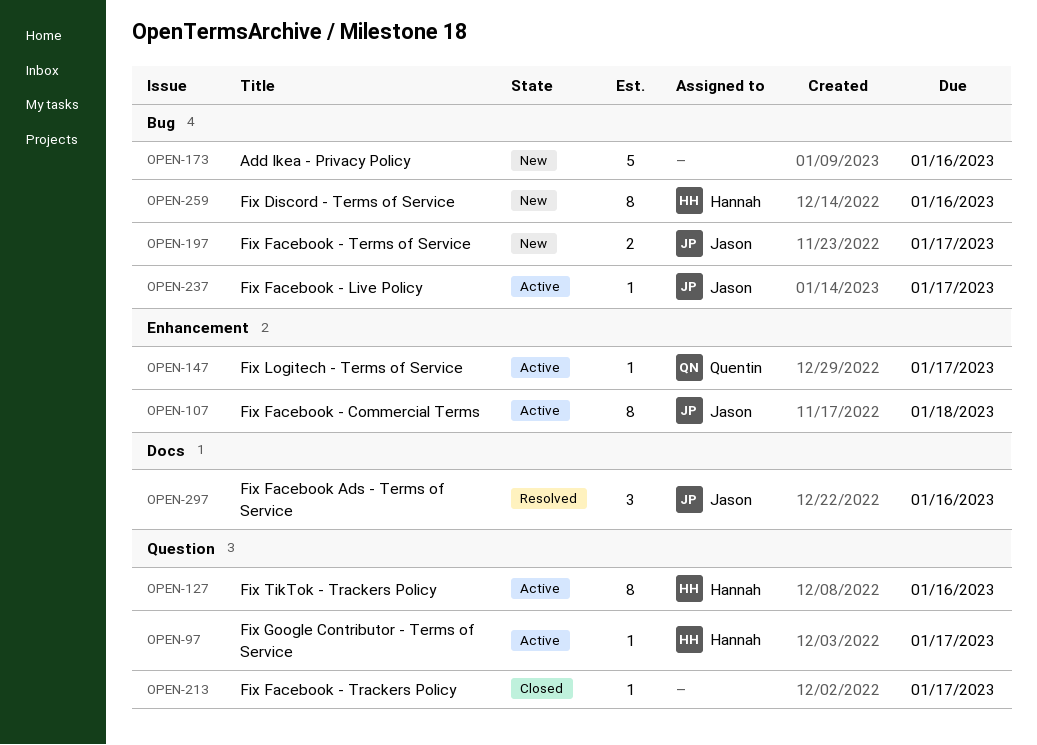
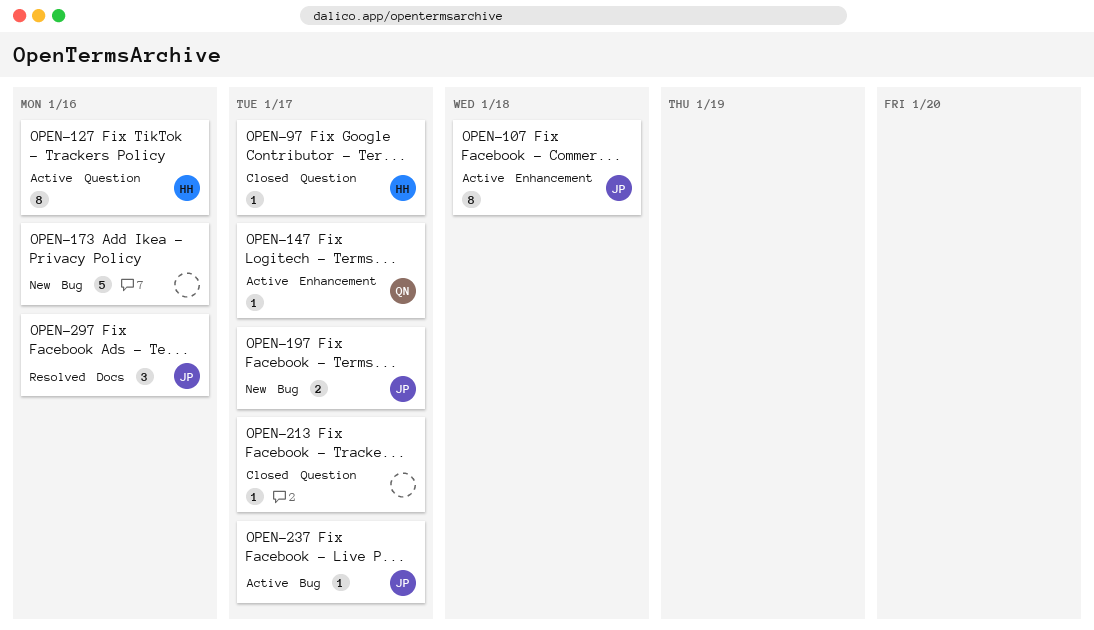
OPEN-97, status: Active -> Closed
OPEN-259: present -> none

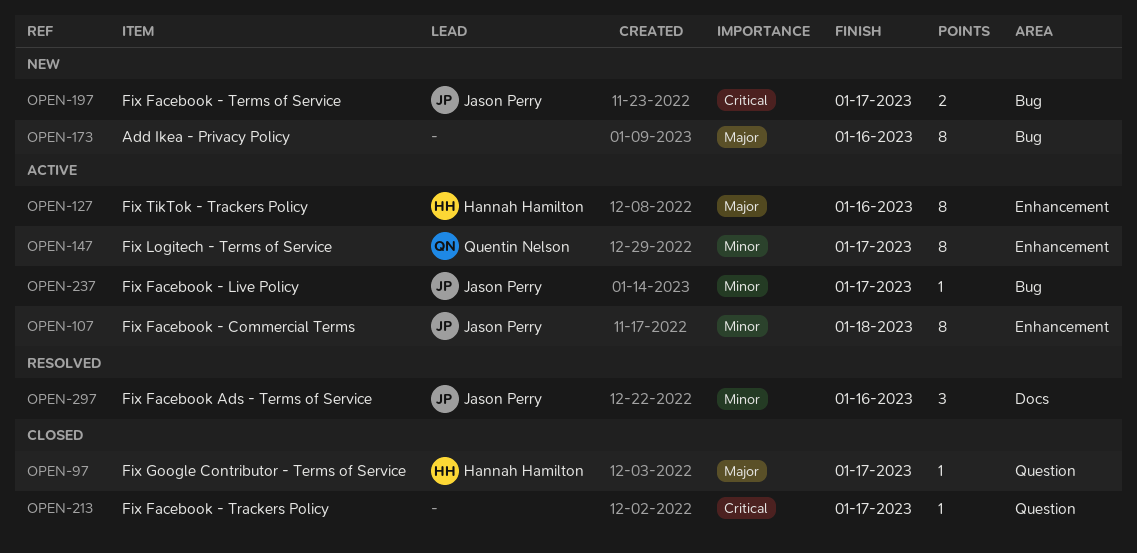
OPEN-127, label: Question -> Enhancement
OPEN-147, estimate: 1 -> 8
OPEN-173, estimate: 5 -> 8

